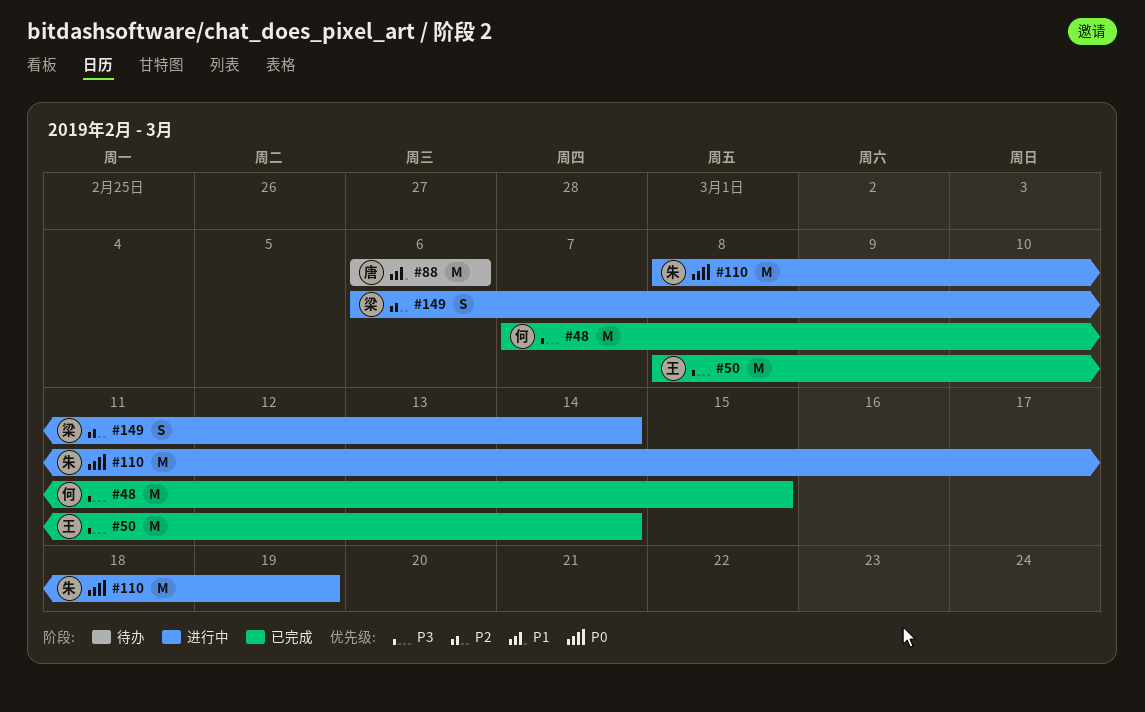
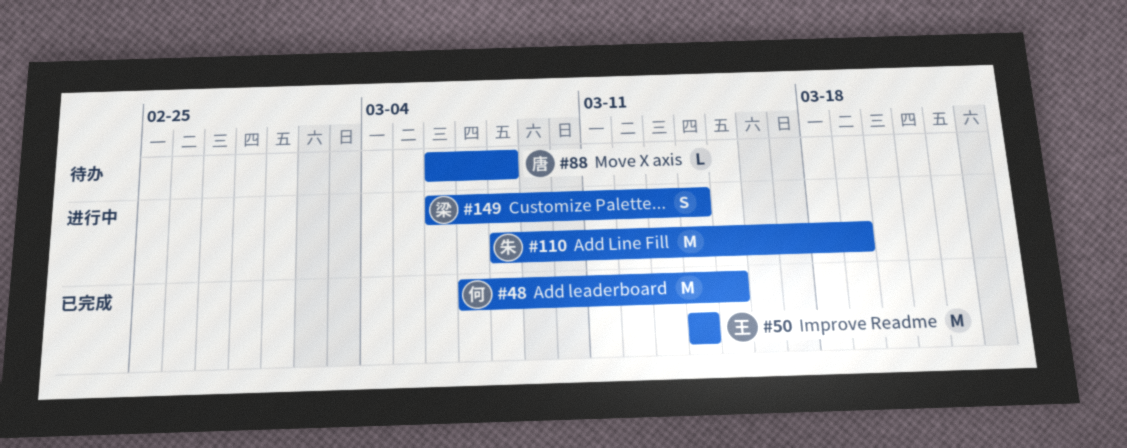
#50, start: Mar 8 -> Mar 14
#88, estimate: M -> L
#88, due: Mar 6 -> Mar 8

